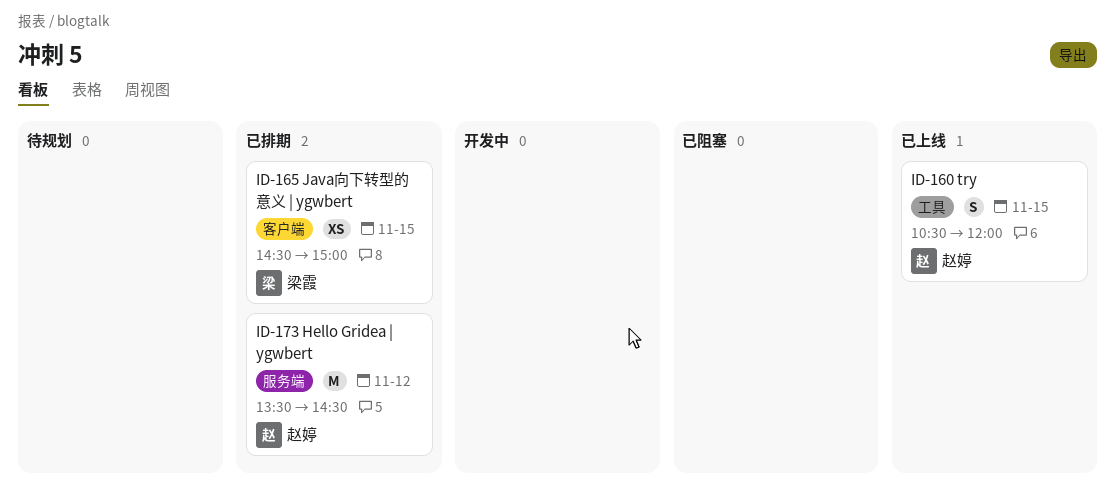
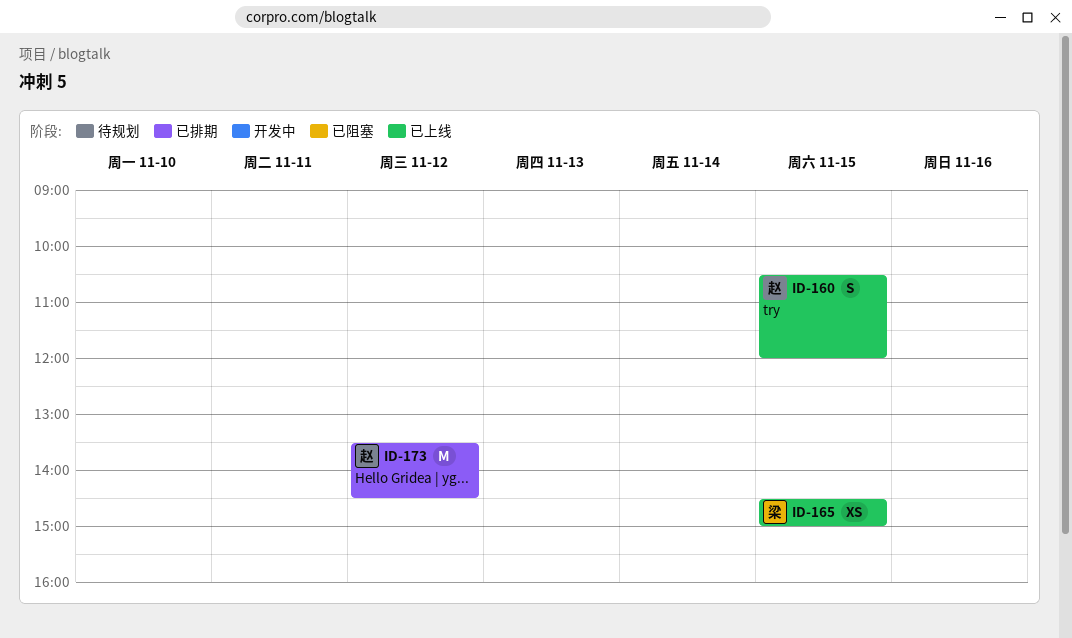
ID-165, status: 已排期 -> 已上线

